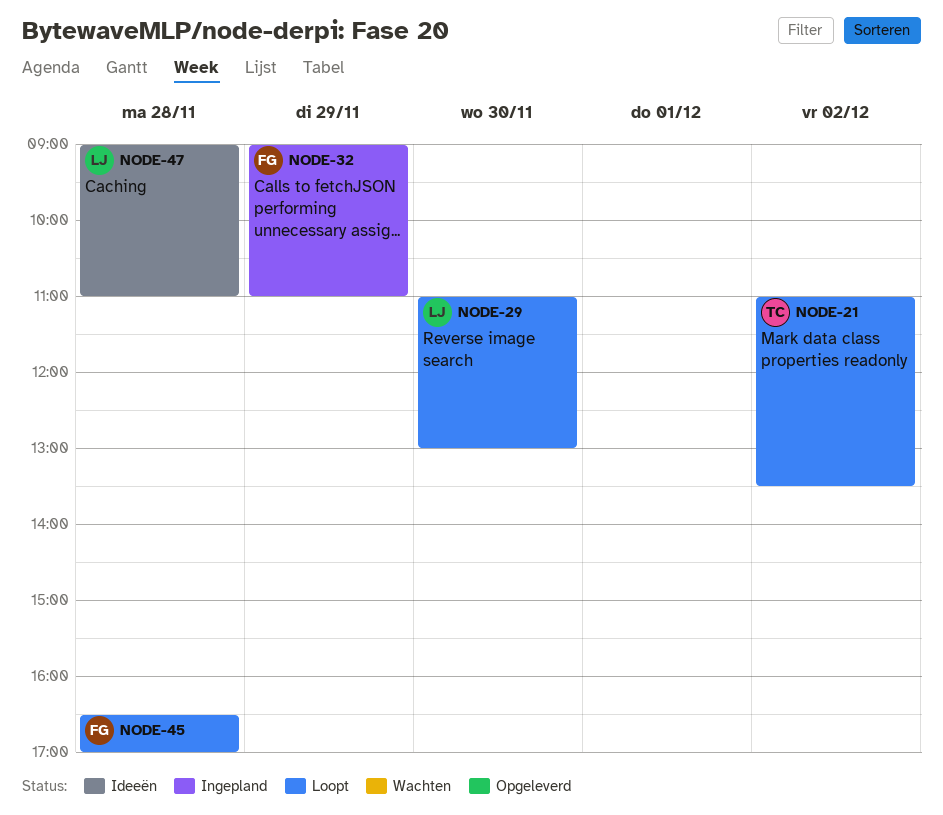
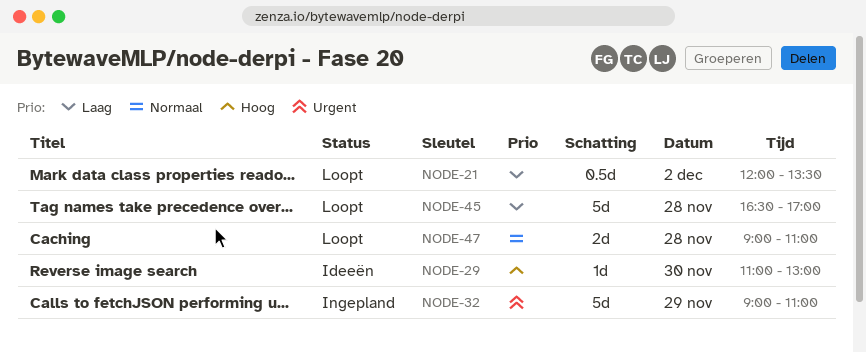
NODE-21, begins: 11:00 -> 12:00
NODE-29, status: Loopt -> Ideeën
NODE-47, status: Ideeën -> Loopt

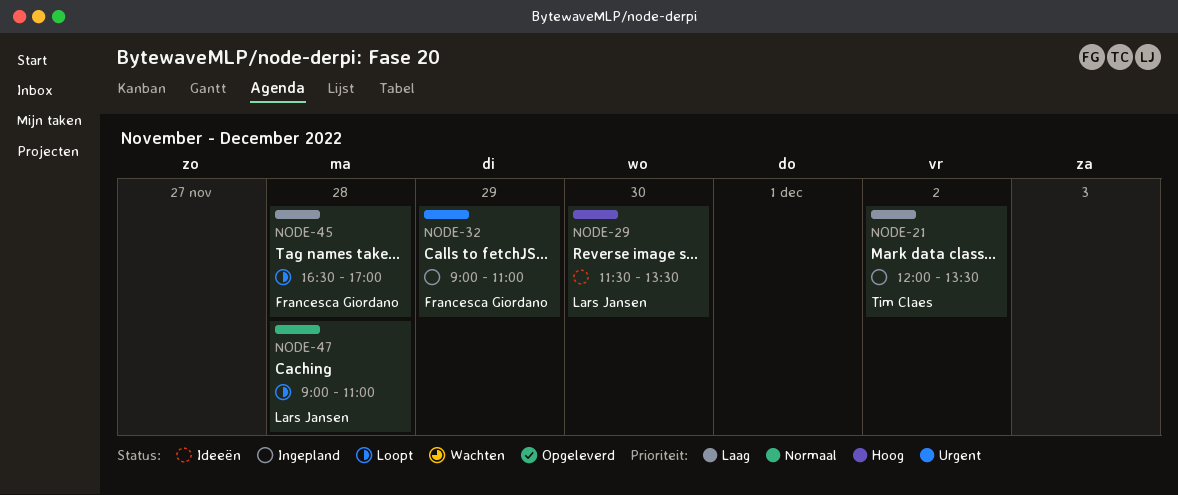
NODE-21, status: Loopt -> Ingepland
NODE-29, begins: 11:00 -> 11:30
NODE-29, ends: 13:00 -> 13:30

